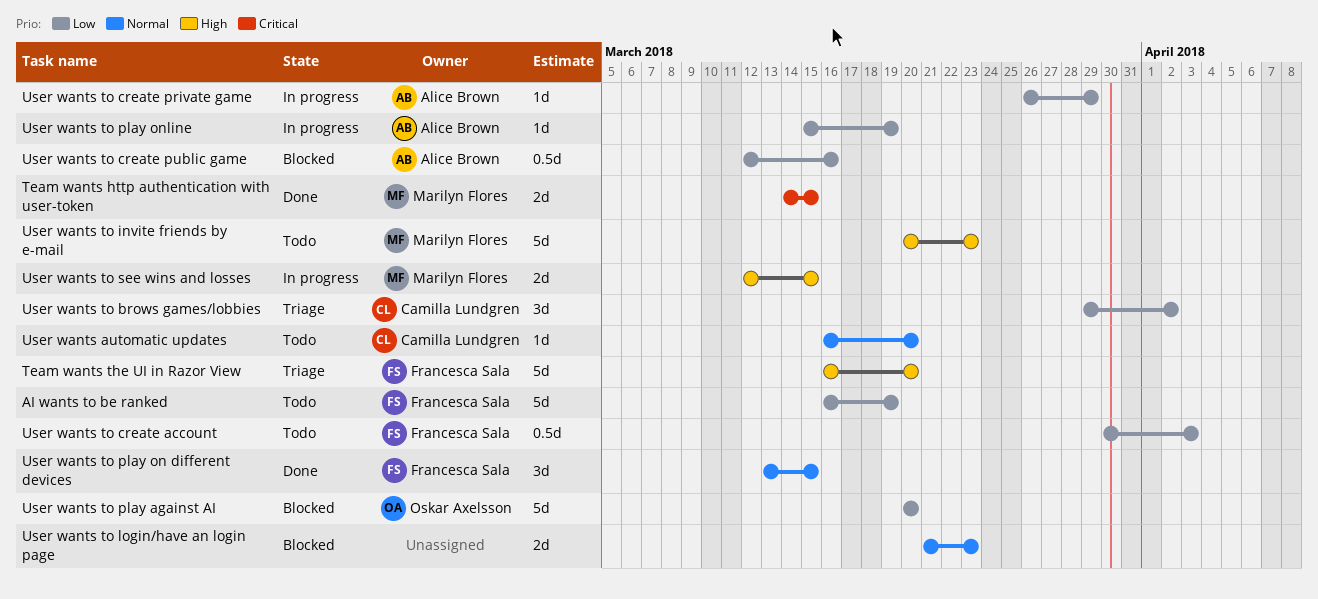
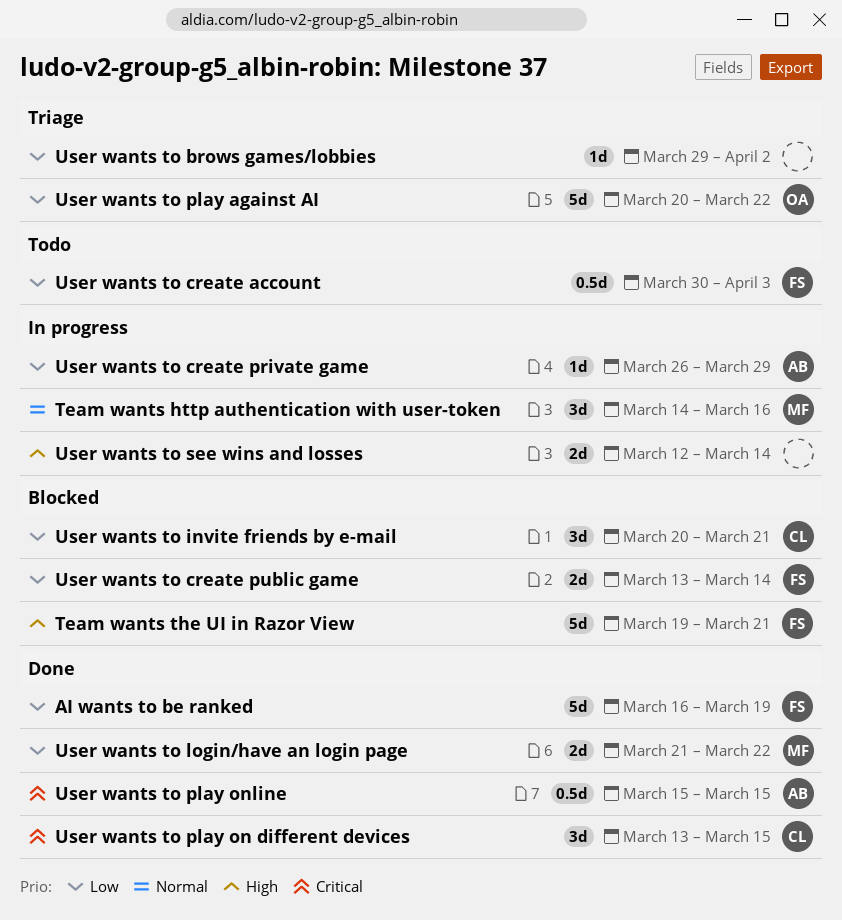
AI wants to be ranked, status: Todo -> Done
Team wants http authentication with user-token, status: Done -> In progress
Team wants http authentication with user-token, priority: Critical -> Normal
Team wants http authentication with user-token, estimate: 2d -> 3d
Team wants http authentication with user-token, due: Mar 15 -> Mar 16
Team wants the UI in Razor View, status: Triage -> Blocked
Team wants the UI in Razor View, start: Mar 16 -> Mar 19
Team wants the UI in Razor View, due: Mar 20 -> Mar 21
User wants automatic updates: present -> none
User wants to brows games/lobbies, owner: Camilla Lundgren -> none
User wants to brows games/lobbies, estimate: 3d -> 1d
User wants to create public game, owner: Alice Brown -> Francesca Sala
User wants to create public game, estimate: 0.5d -> 2d
User wants to create public game, start: Mar 12 -> Mar 13
User wants to create public game, due: Mar 16 -> Mar 14
User wants to invite friends by e-mail, status: Todo -> Blocked
User wants to invite friends by e-mail, owner: Marilyn Flores -> Camilla Lundgren
User wants to invite friends by e-mail, priority: High -> Low
User wants to invite friends by e-mail, estimate: 5d -> 3d
User wants to invite friends by e-mail, due: Mar 23 -> Mar 21
User wants to login/have an login page, status: Blocked -> Done
User wants to login/have an login page, owner: none -> Marilyn Flores
User wants to login/have an login page, priority: Normal -> Low
User wants to login/have an login page, due: Mar 23 -> Mar 22
User wants to play against AI, status: Blocked -> Triage
User wants to play against AI, due: Mar 20 -> Mar 22
User wants to play on different devices, owner: Francesca Sala -> Camilla Lundgren
User wants to play on different devices, priority: Normal -> Critical
User wants to play online, status: In progress -> Done
User wants to play online, priority: Low -> Critical
User wants to play online, estimate: 1d -> 0.5d
User wants to play online, due: Mar 19 -> Mar 15
User wants to see wins and losses, owner: Marilyn Flores -> none
User wants to see wins and losses, due: Mar 15 -> Mar 14

